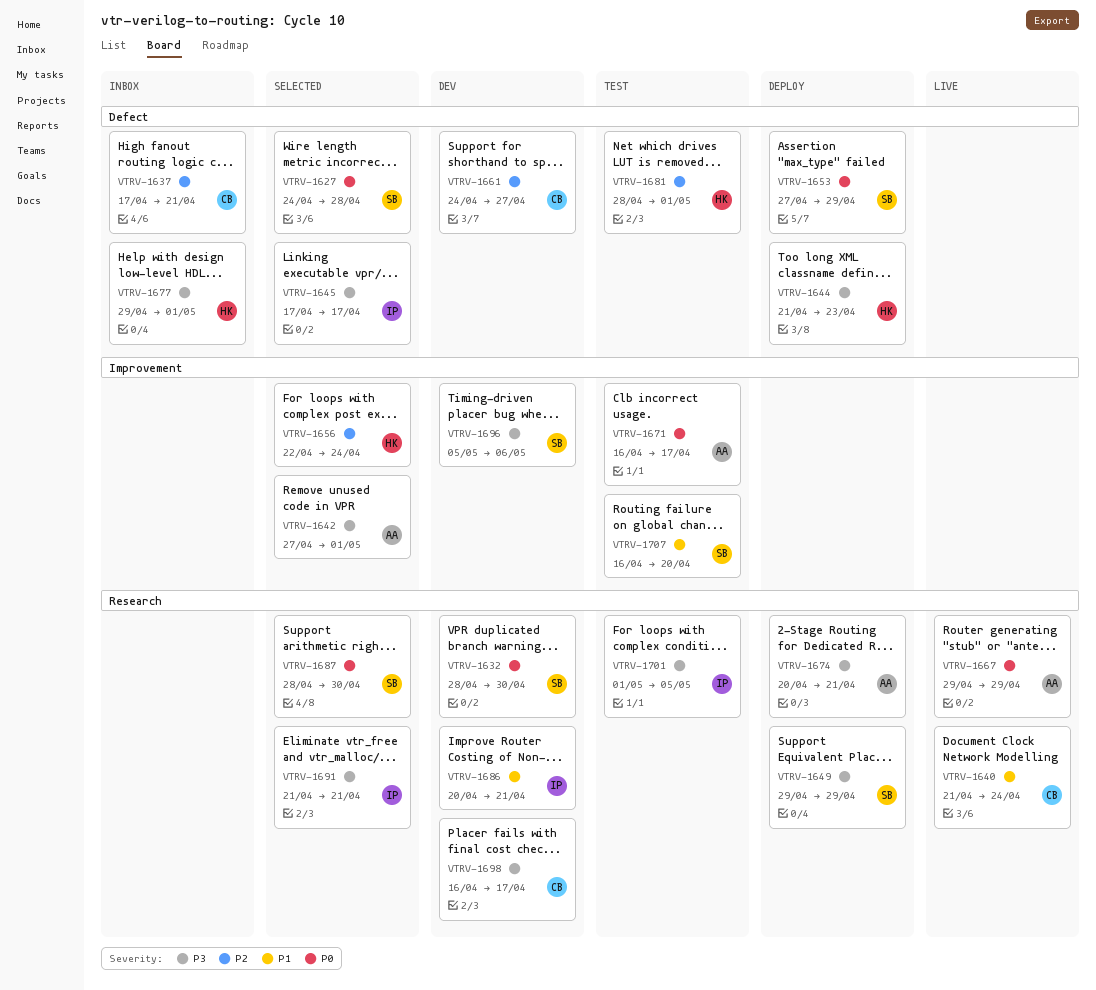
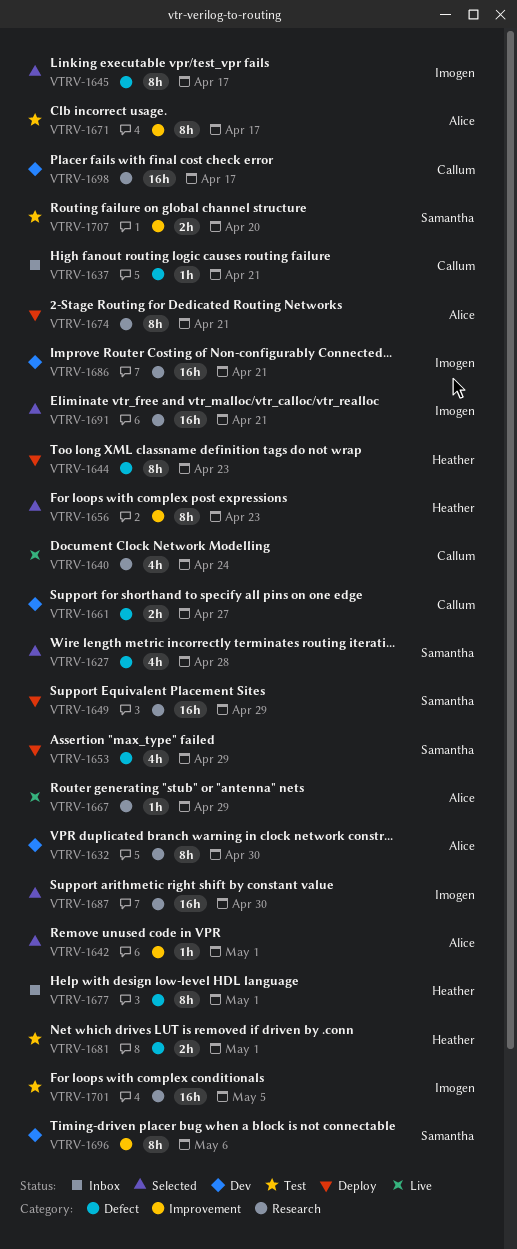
VTRV-1632, owner: Samantha -> Alice
VTRV-1656, due: Apr 24 -> Apr 23
VTRV-1687, owner: Samantha -> Imogen

